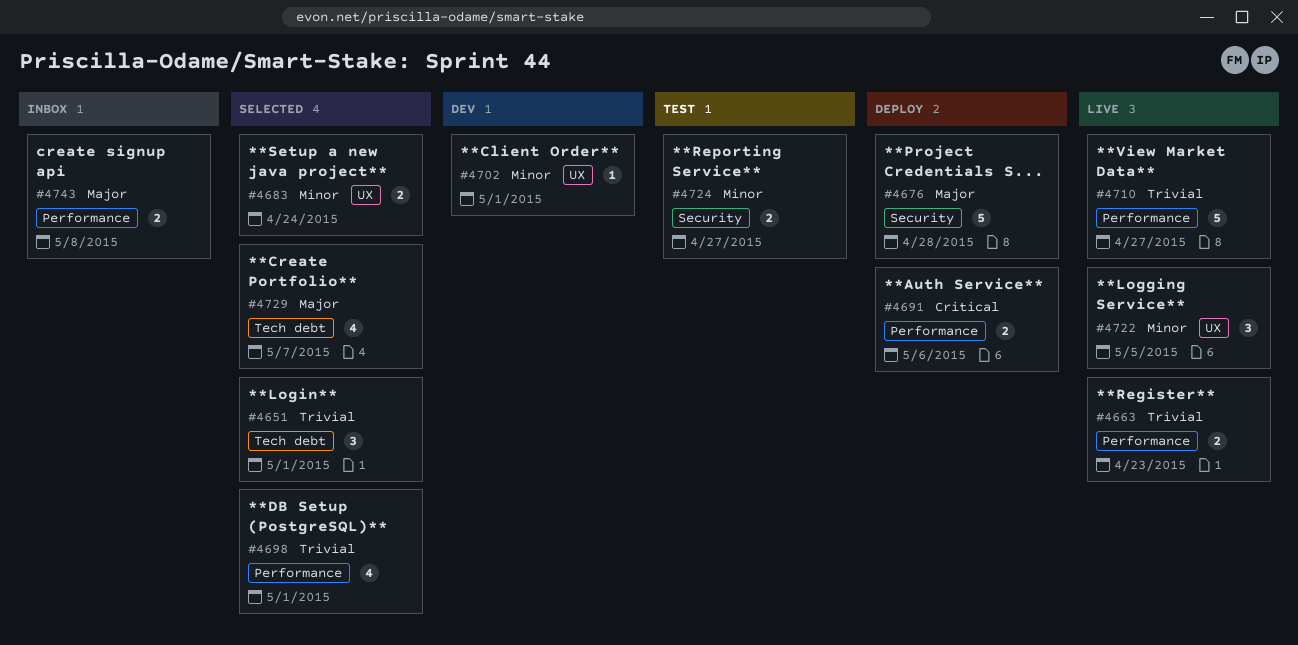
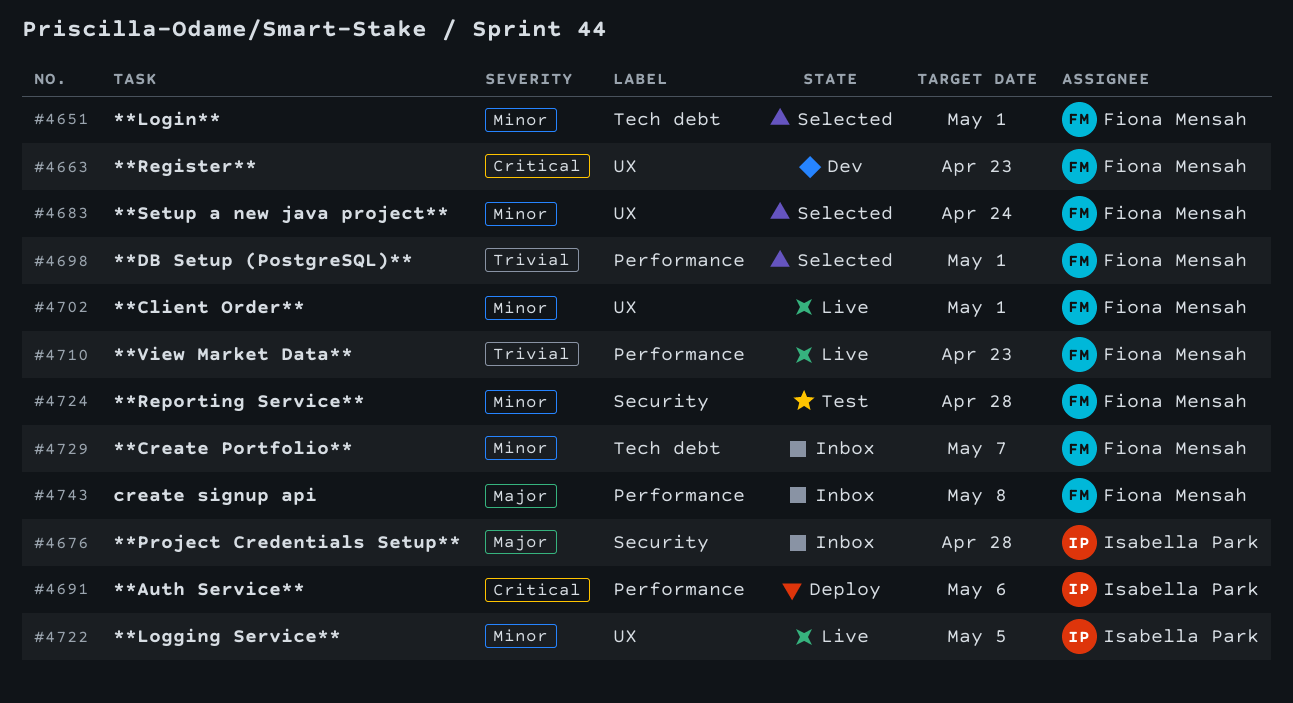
#4651, priority: Trivial -> Minor
#4663, status: Live -> Dev
#4663, priority: Trivial -> Critical
#4663, label: Performance -> UX
#4676, status: Deploy -> Inbox
#4702, status: Dev -> Live
#4710, due: Apr 27 -> Apr 23
#4724, due: Apr 27 -> Apr 28
#4729, status: Selected -> Inbox
#4729, priority: Major -> Minor

